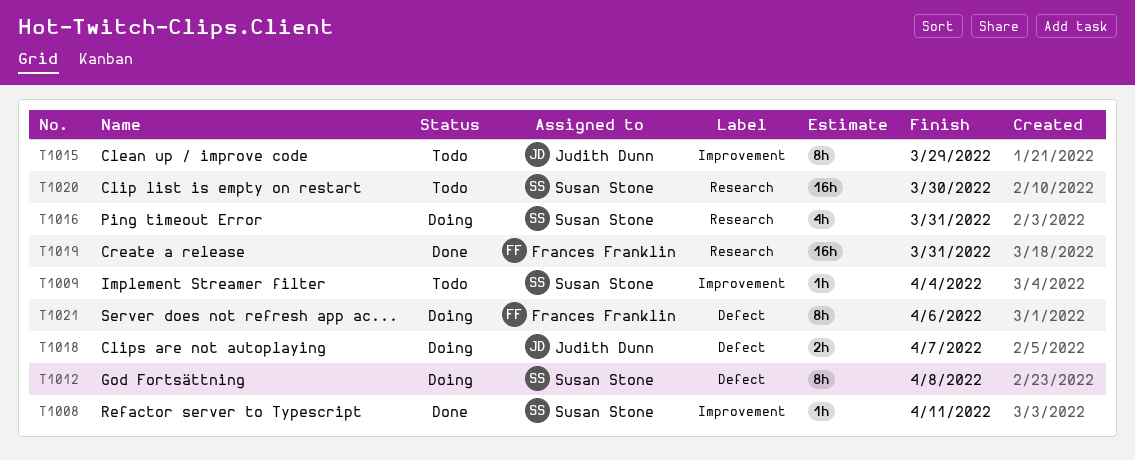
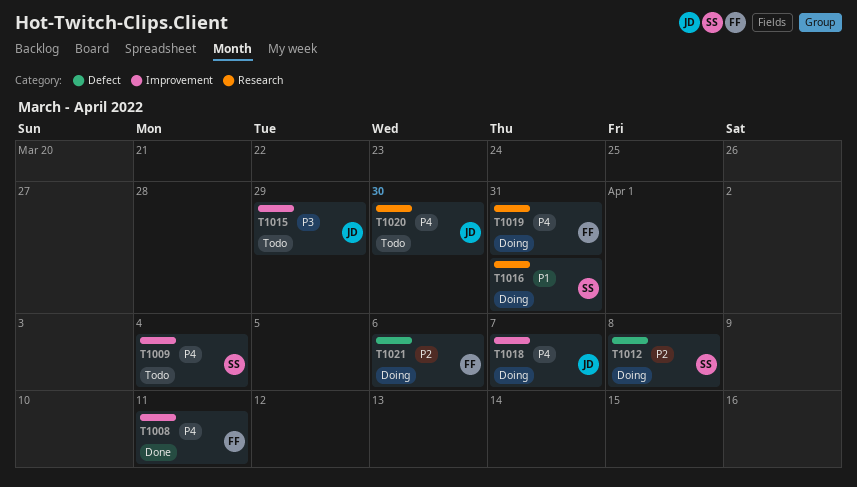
T1008, owner: Susan Stone -> Frances Franklin
T1018, label: Defect -> Improvement
T1019, status: Done -> Doing
T1020, owner: Susan Stone -> Judith Dunn

